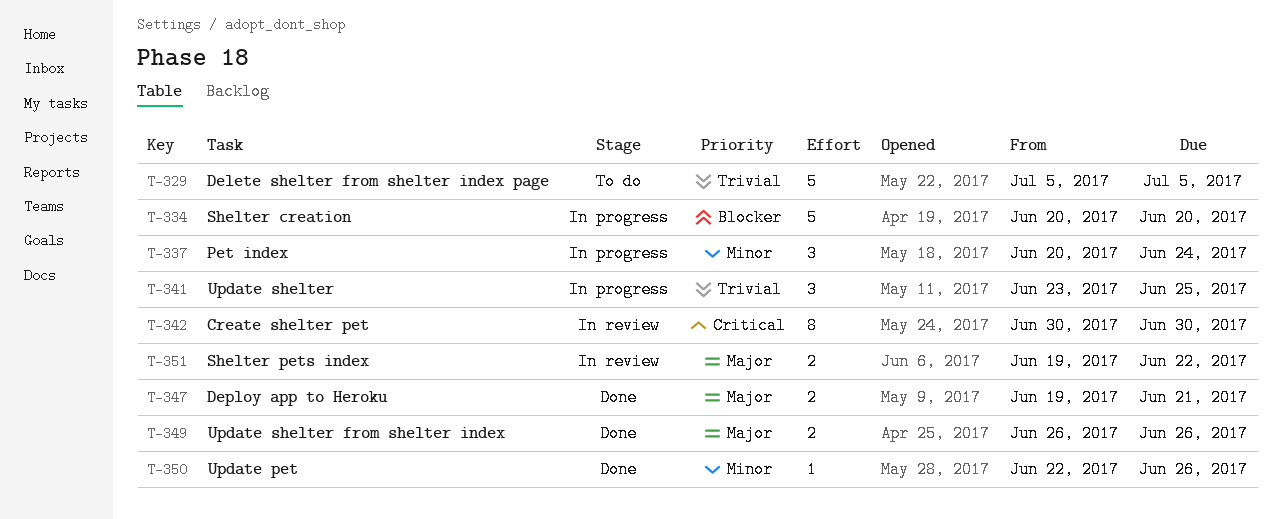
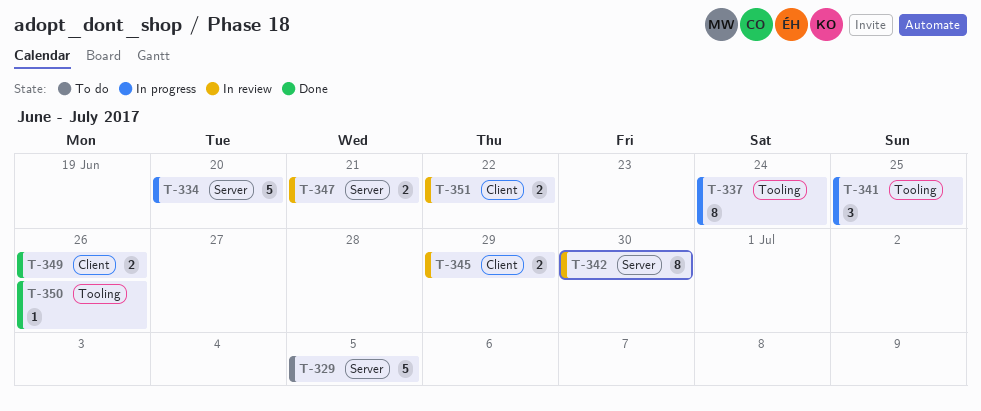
T-337, estimate: 3 -> 8
T-345: none -> present
T-347, status: Done -> In review

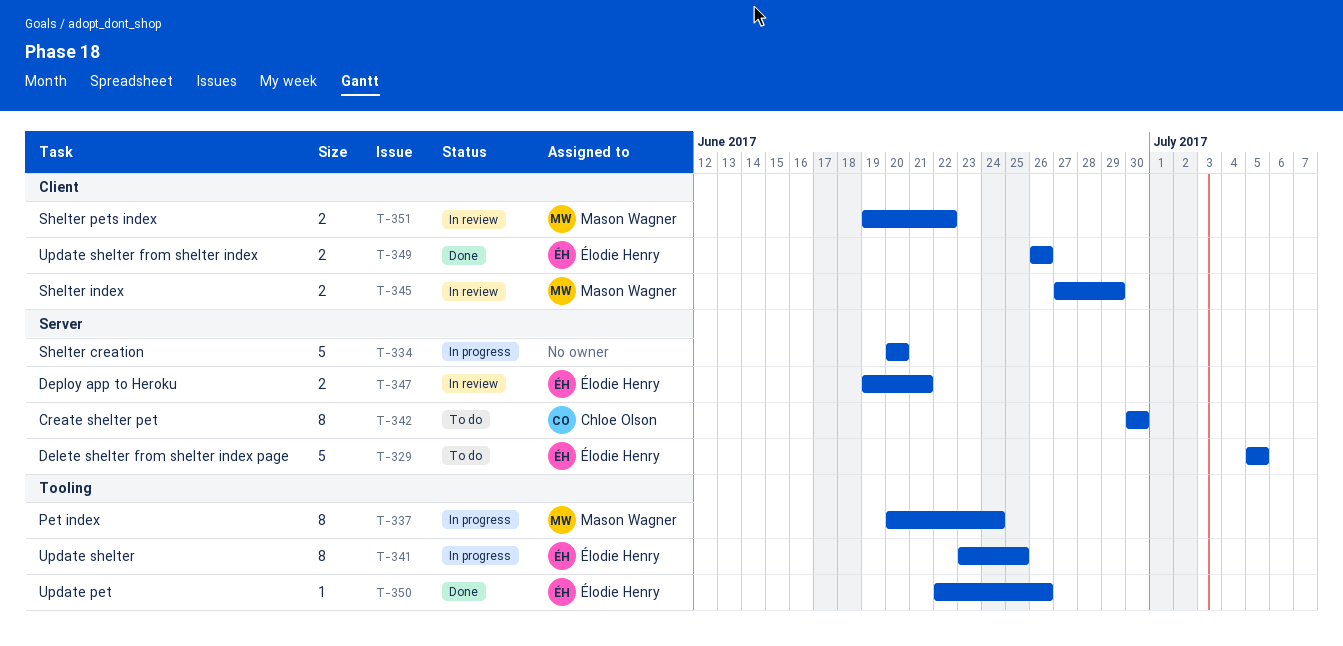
T-341, estimate: 3 -> 8
T-342, status: In review -> To do

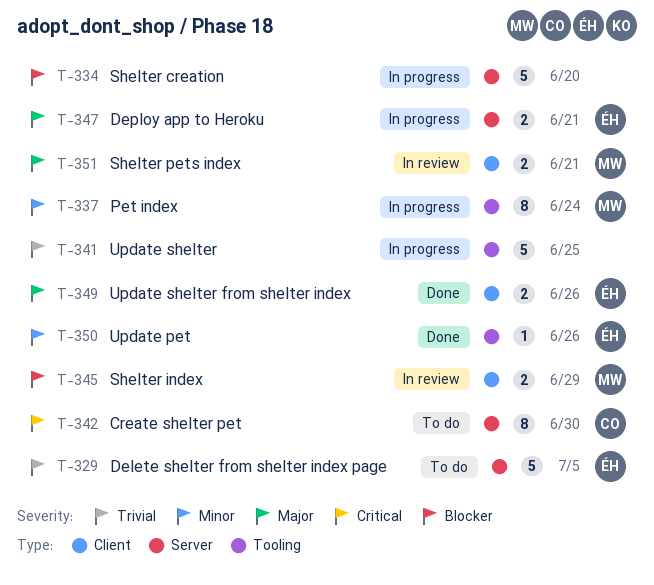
T-341, owner: Élodie Henry -> none
T-341, estimate: 8 -> 5
T-347, status: In review -> In progress
T-351, due: Jun 22 -> Jun 21

